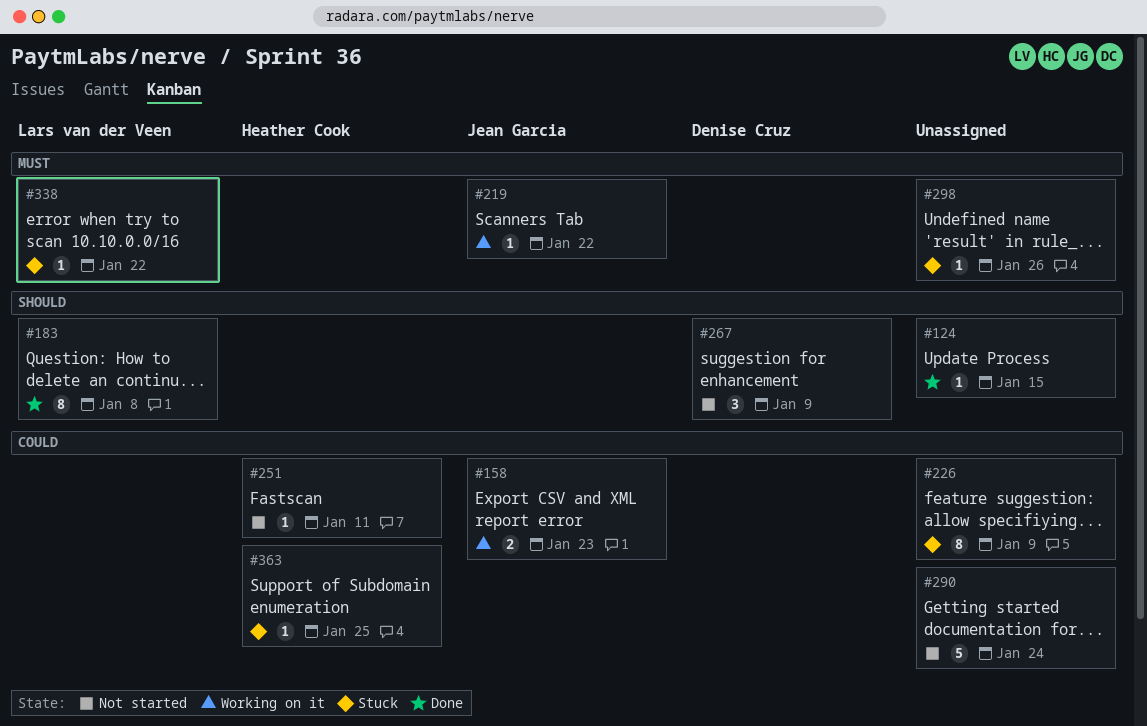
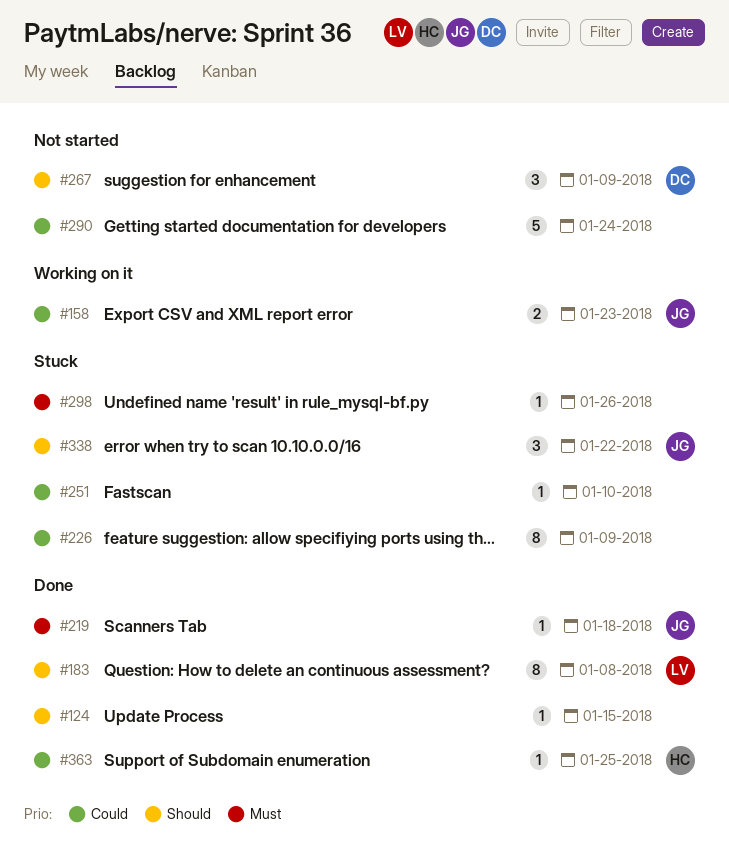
#219, status: Working on it -> Done
#219, due: Jan 22 -> Jan 18
#251, status: Not started -> Stuck
#251, owner: Heather Cook -> none
#251, due: Jan 11 -> Jan 10
#338, owner: Lars van der Veen -> Jean Garcia
#338, priority: Must -> Should
#338, estimate: 1 -> 3
#363, status: Stuck -> Done

